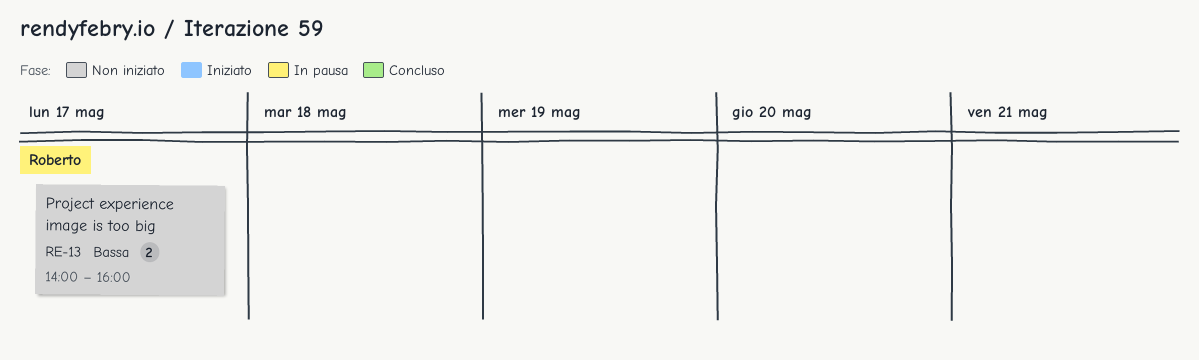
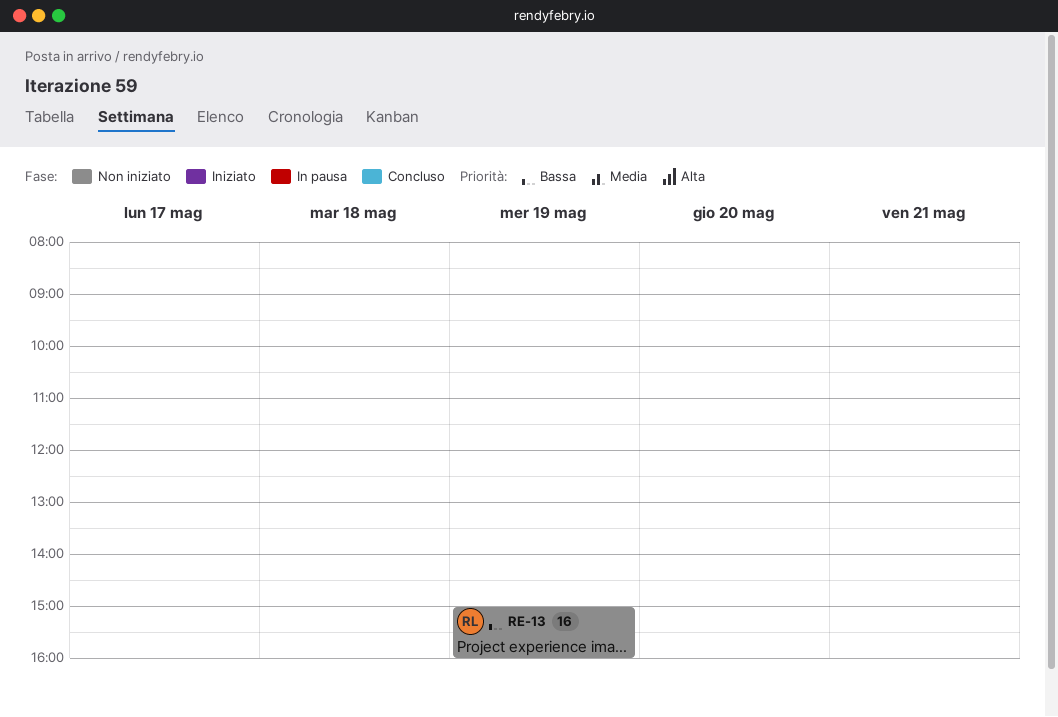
RE-13, estimate: 2 -> 16
RE-13, day: May 17 -> May 19
RE-13, begins: 14:00 -> 15:00

